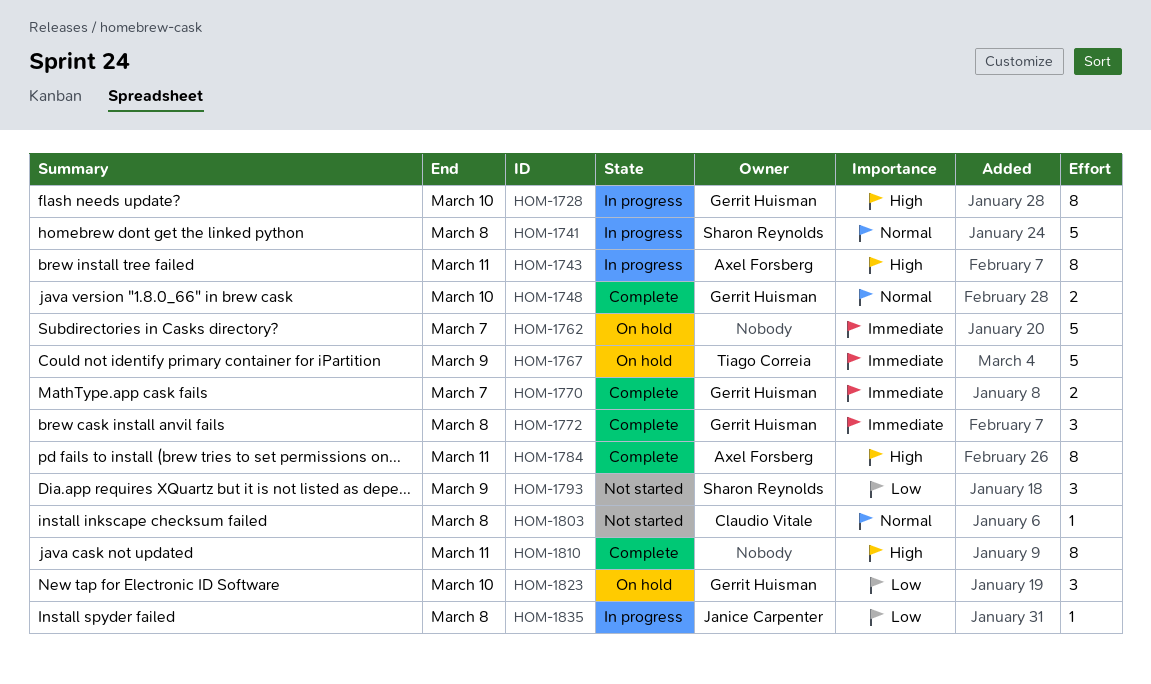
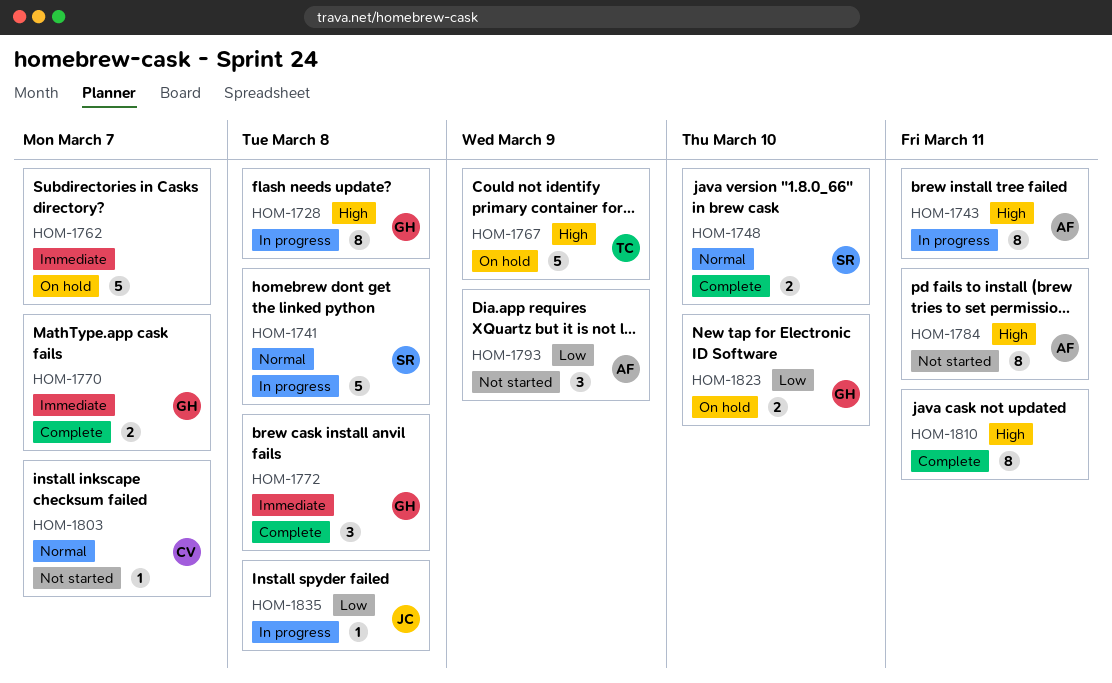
HOM-1728, due: Mar 10 -> Mar 8
HOM-1748, owner: Gerrit Huisman -> Sharon Reynolds
HOM-1767, priority: Immediate -> High
HOM-1784, status: Complete -> Not started
HOM-1793, owner: Sharon Reynolds -> Axel Forsberg
HOM-1803, due: Mar 8 -> Mar 7
HOM-1823, estimate: 3 -> 2

